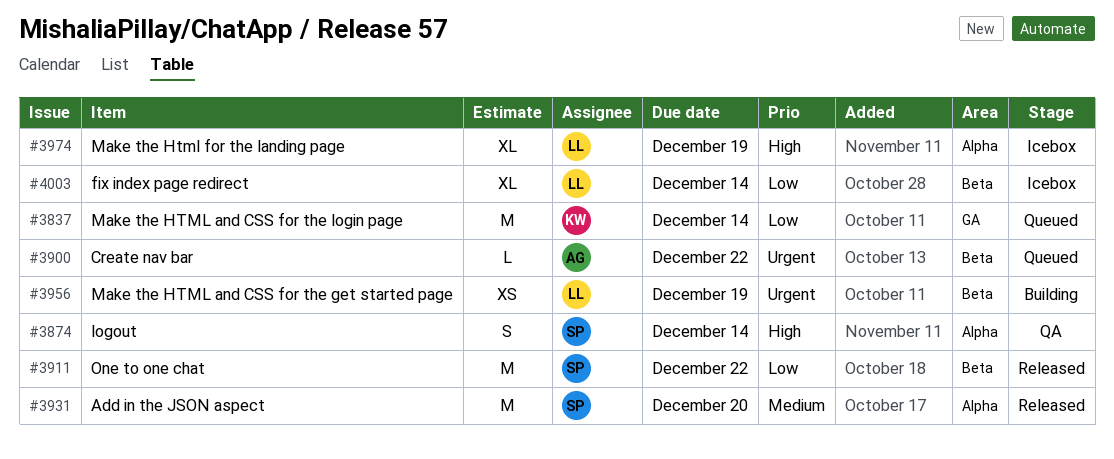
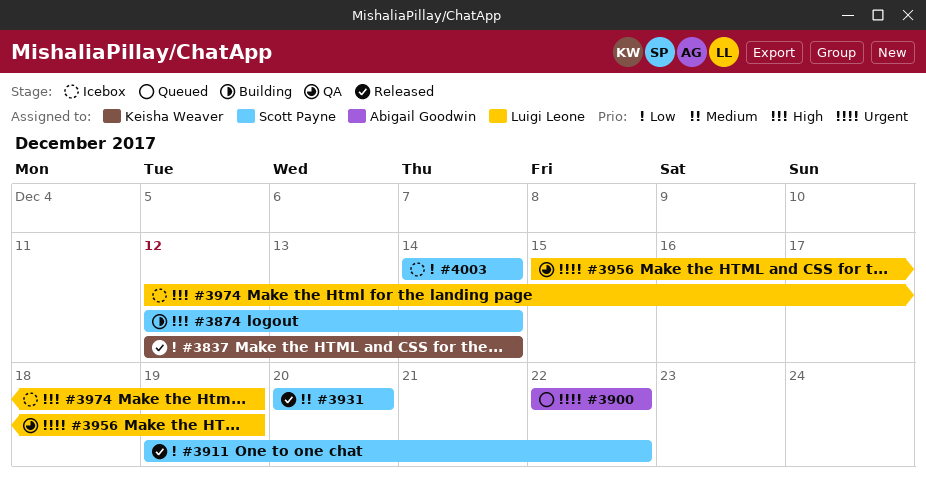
#3837, status: Queued -> Released
#3874, status: QA -> Building
#3956, status: Building -> QA
#4003, owner: Luigi Leone -> Scott Payne

